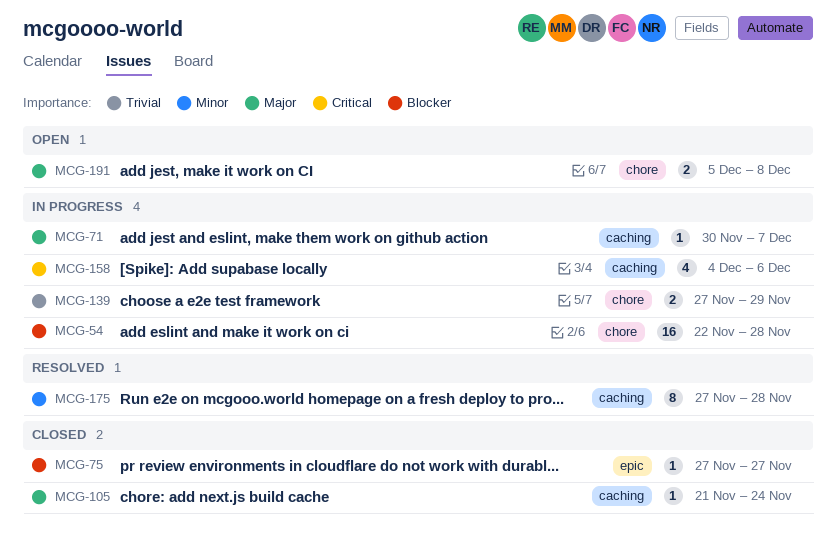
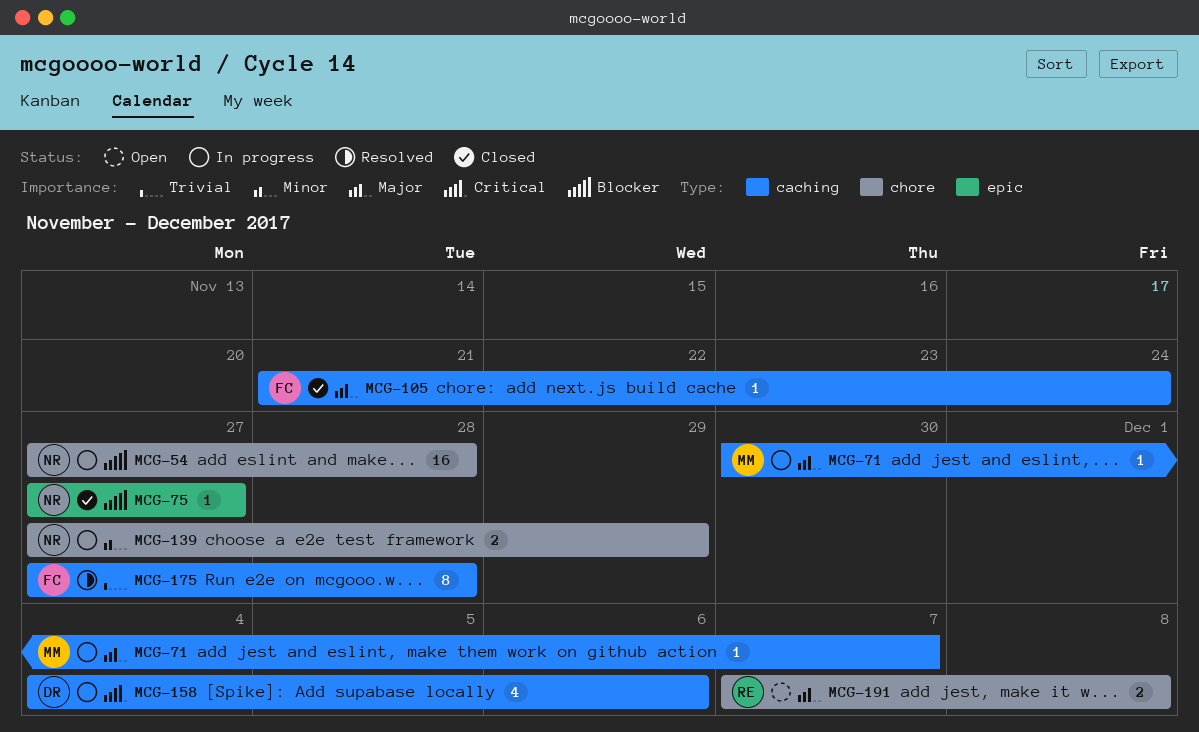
MCG-54, start: Nov 22 -> Nov 27
MCG-139, priority: Trivial -> Minor
MCG-175, priority: Minor -> Trivial
MCG-191, start: Dec 5 -> Dec 7

